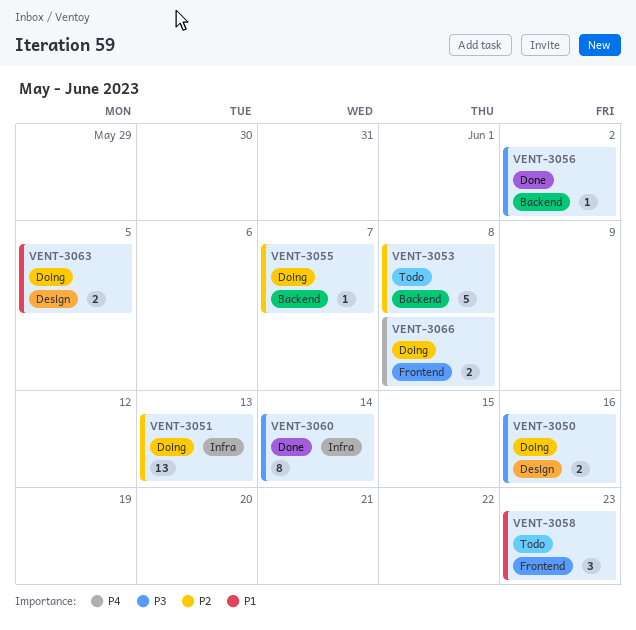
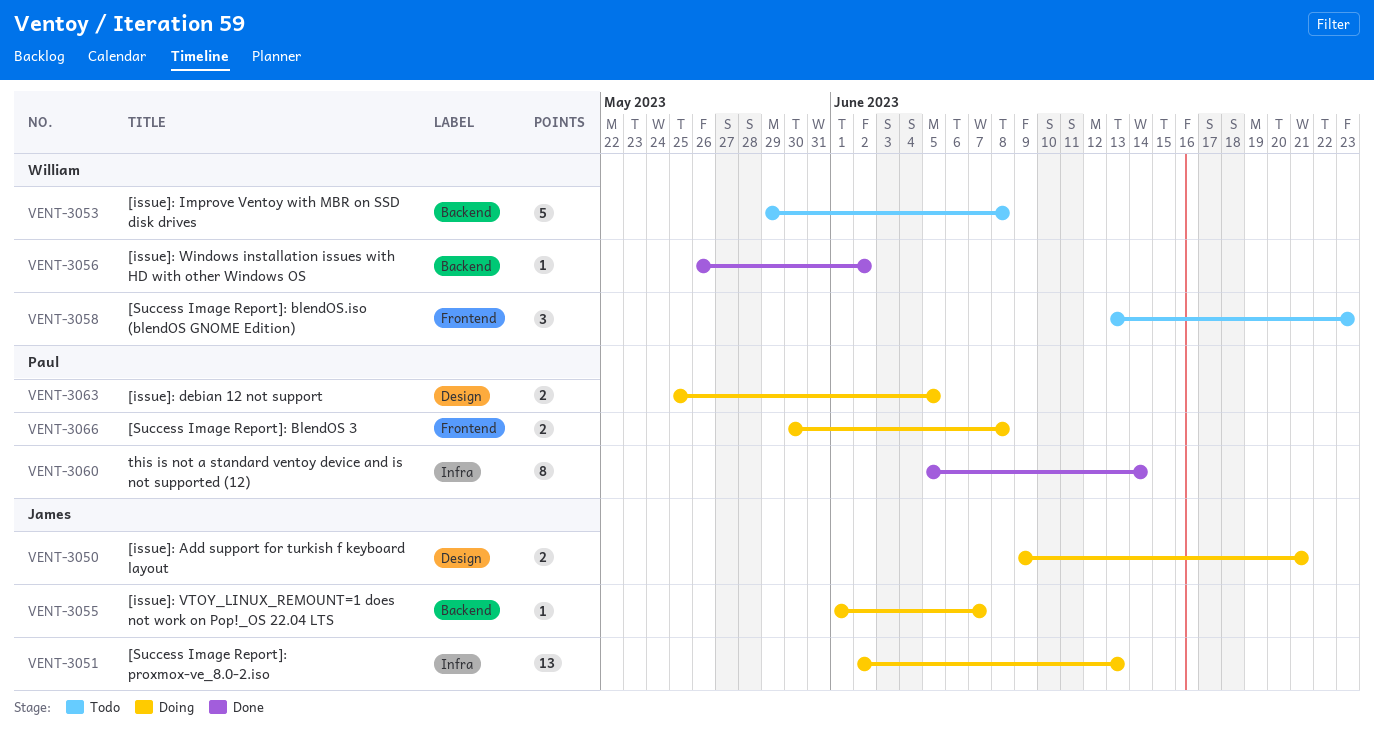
VENT-3050, due: Jun 16 -> Jun 21

